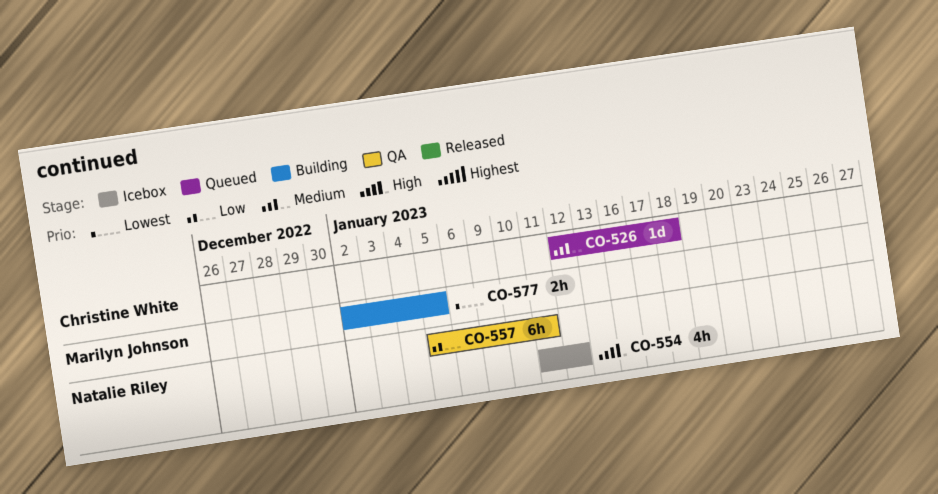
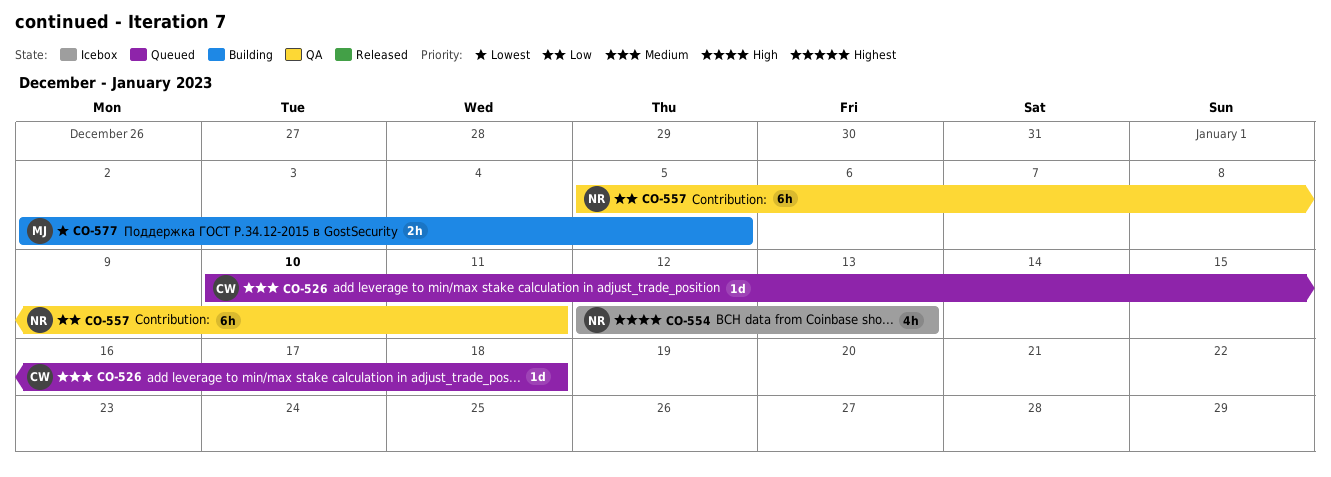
CO-526, start: Jan 12 -> Jan 10
CO-554, start: Jan 11 -> Jan 12
CO-554, due: Jan 12 -> Jan 13

